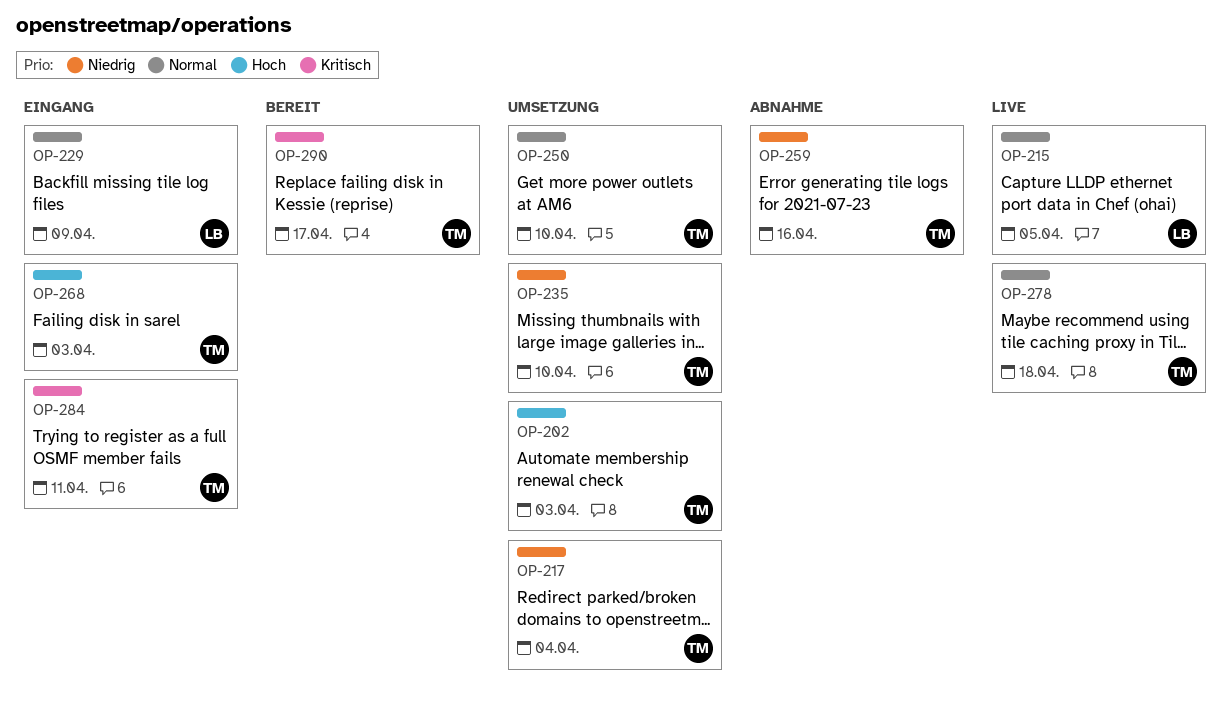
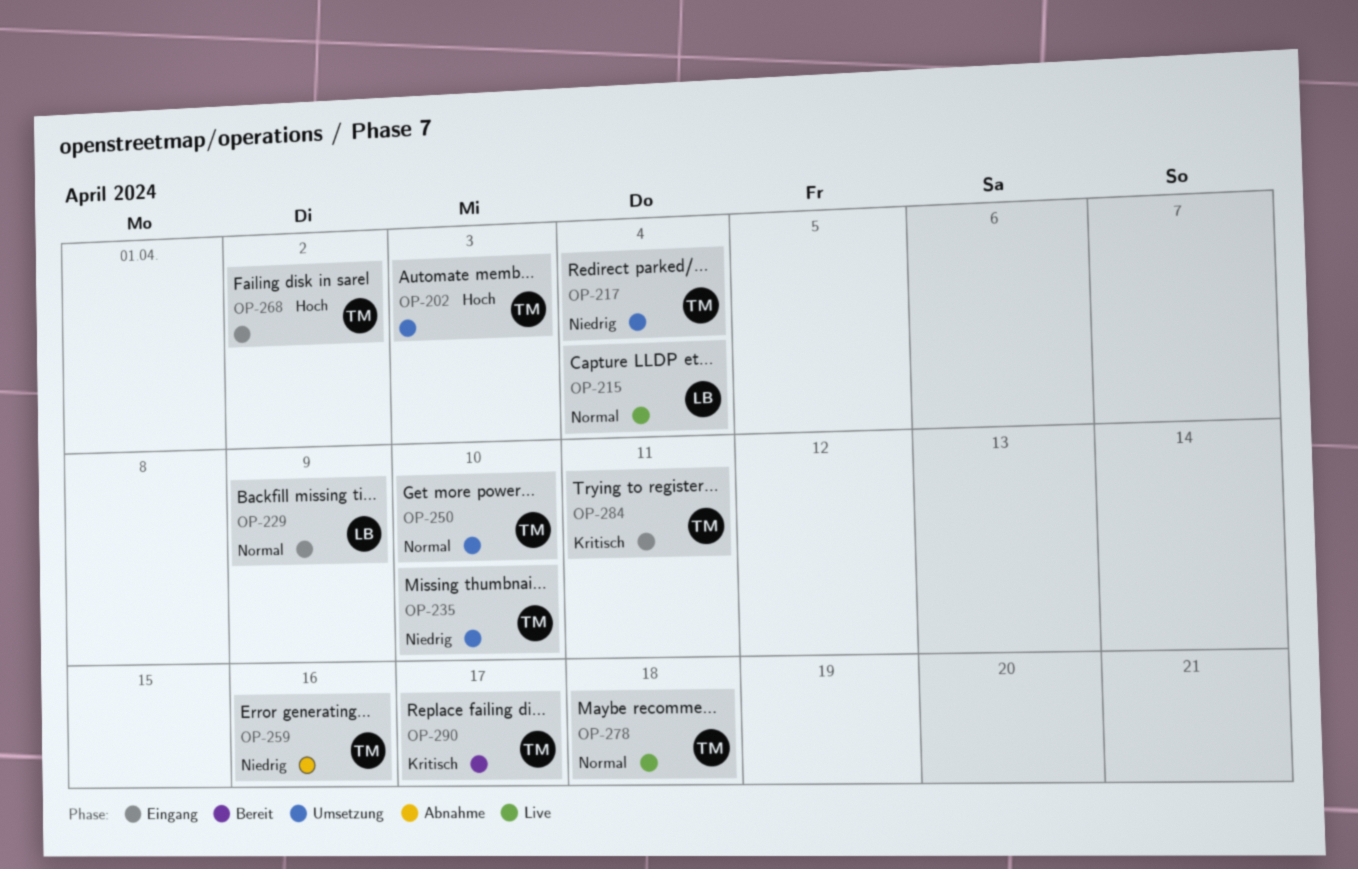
OP-215, due: Apr 5 -> Apr 4
OP-268, due: Apr 3 -> Apr 2

